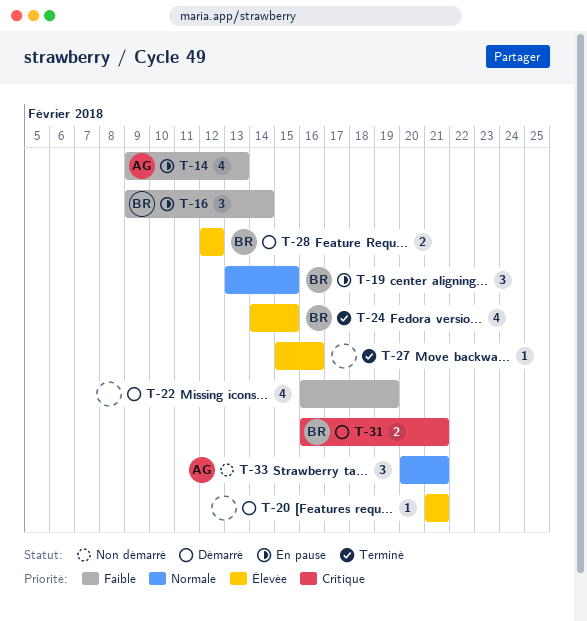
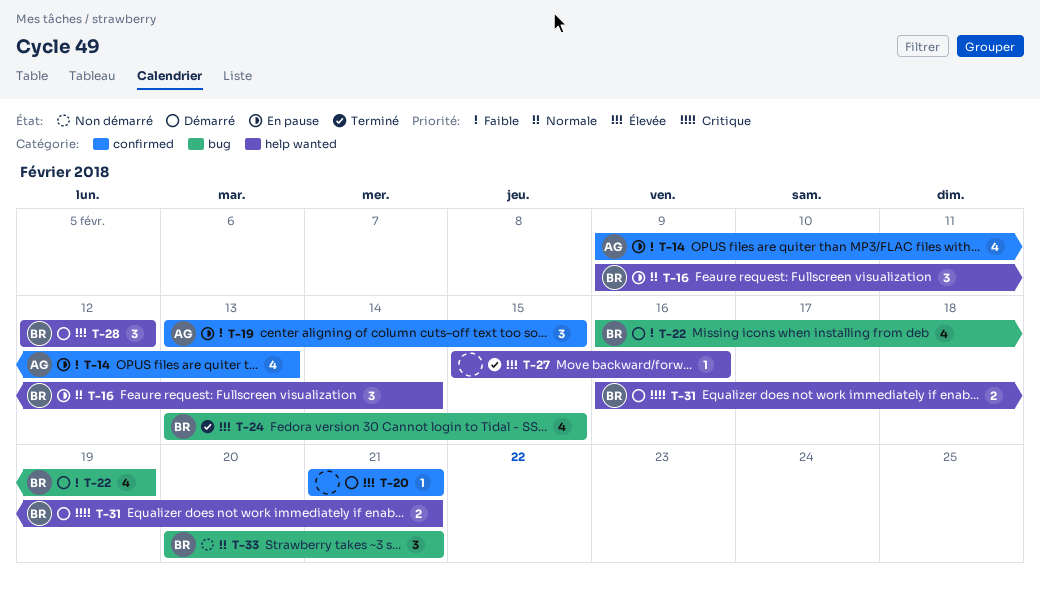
T-16, priority: Faible -> Normale
T-19, owner: BR -> AG
T-19, priority: Normale -> Faible
T-22, owner: none -> BR
T-24, start: Feb 14 -> Feb 13
T-28, estimate: 2 -> 3
T-33, owner: AG -> BR

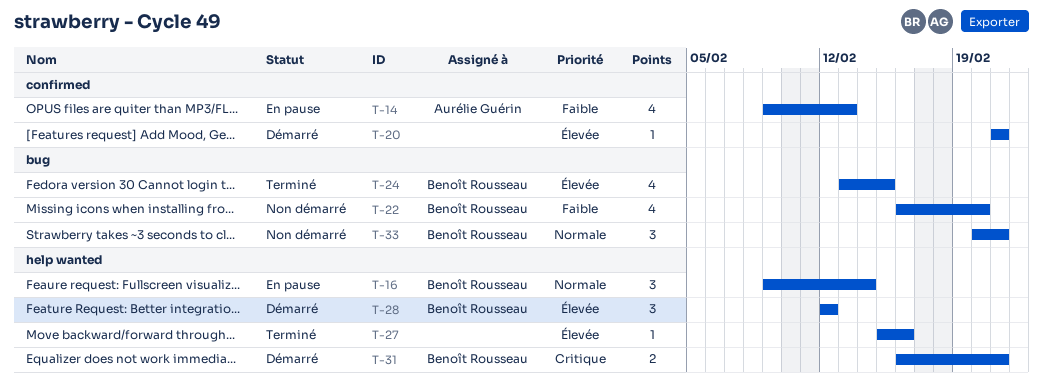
T-19: present -> none
T-22, status: Démarré -> Non démarré
T-22, due: Feb 19 -> Feb 20

